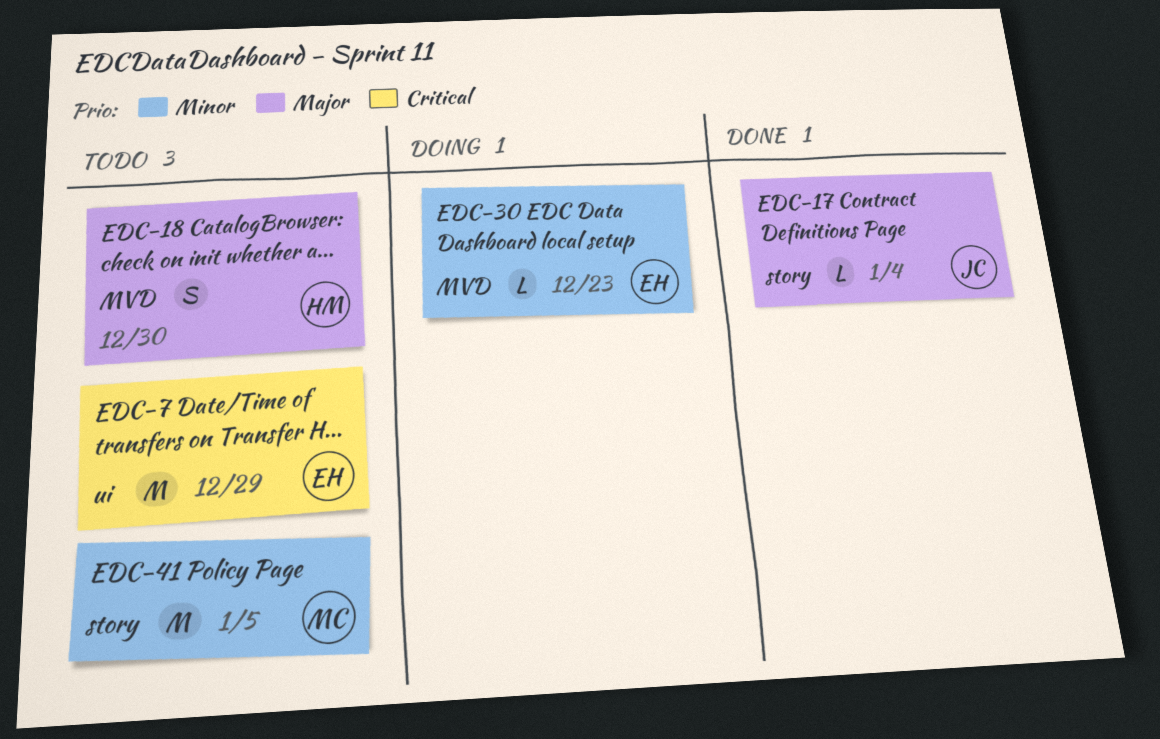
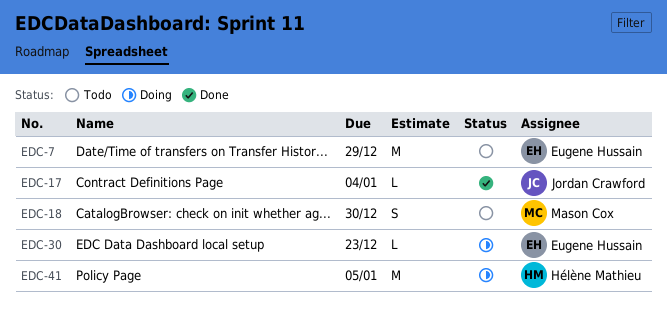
EDC-18, owner: Hélène Mathieu -> Mason Cox
EDC-41, status: Todo -> Doing
EDC-41, owner: Mason Cox -> Hélène Mathieu

